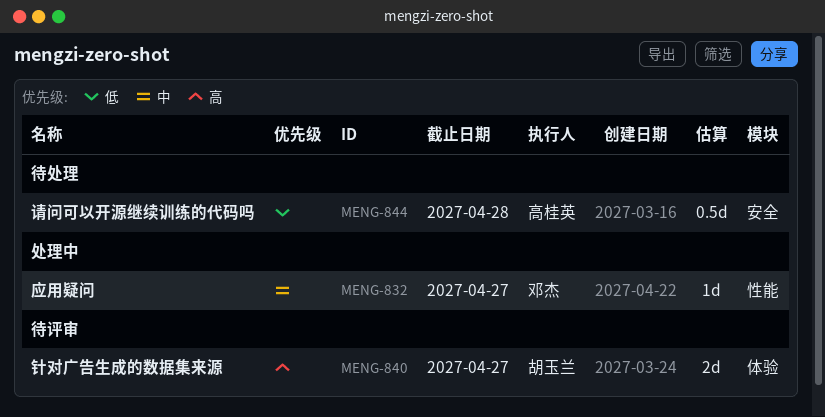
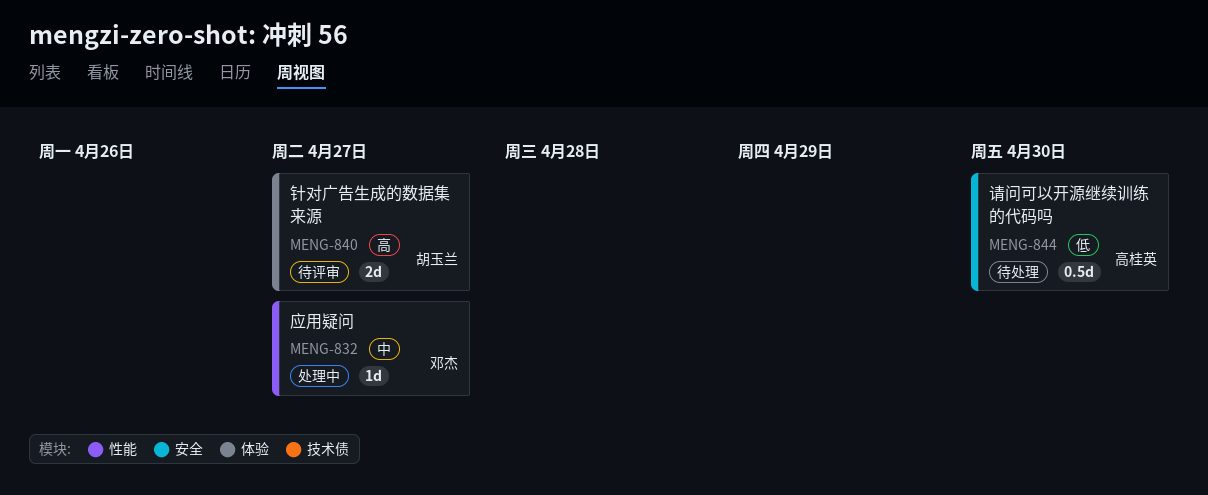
MENG-844, due: Apr 28 -> Apr 30

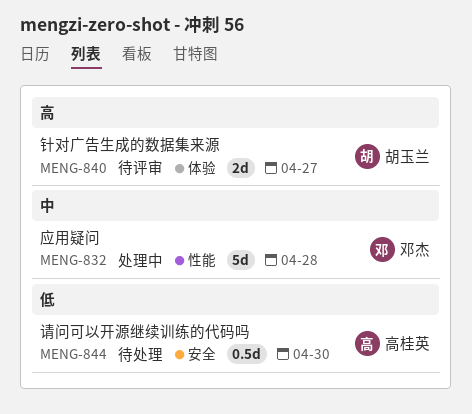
MENG-832, estimate: 1d -> 5d
MENG-832, due: Apr 27 -> Apr 28

